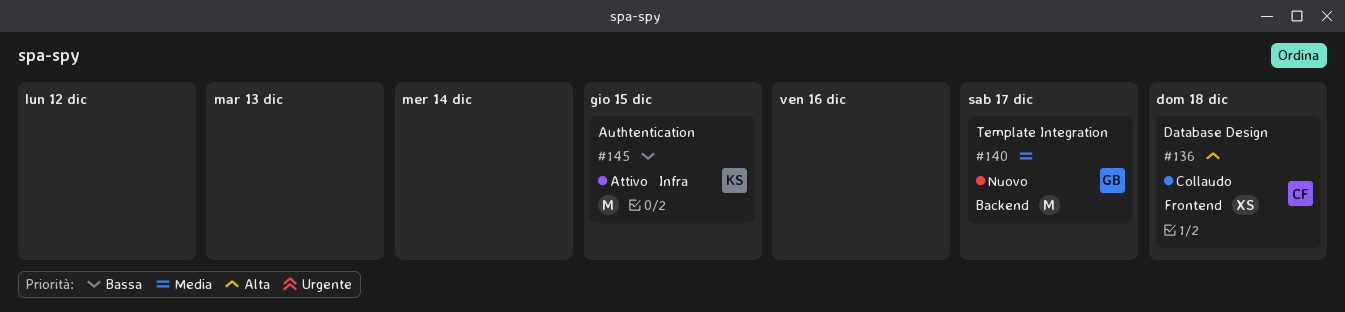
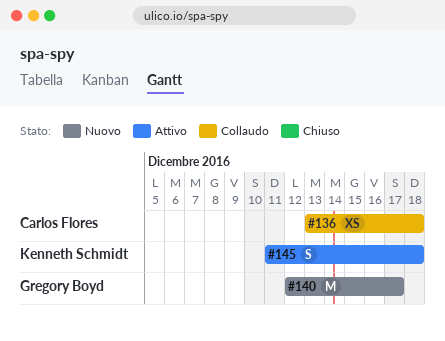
#145, estimate: M -> S
#145, due: Dec 15 -> Dec 18

